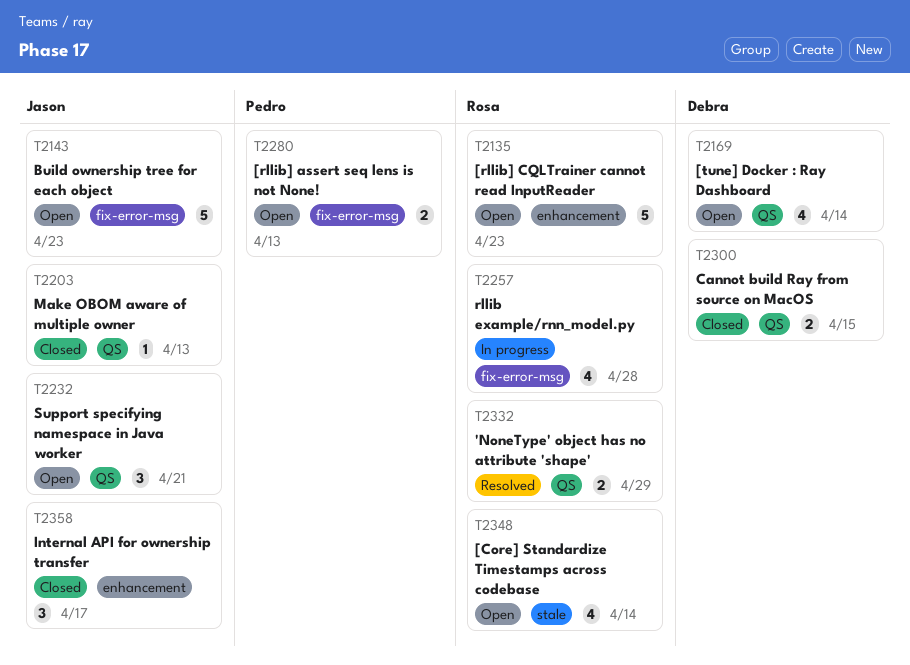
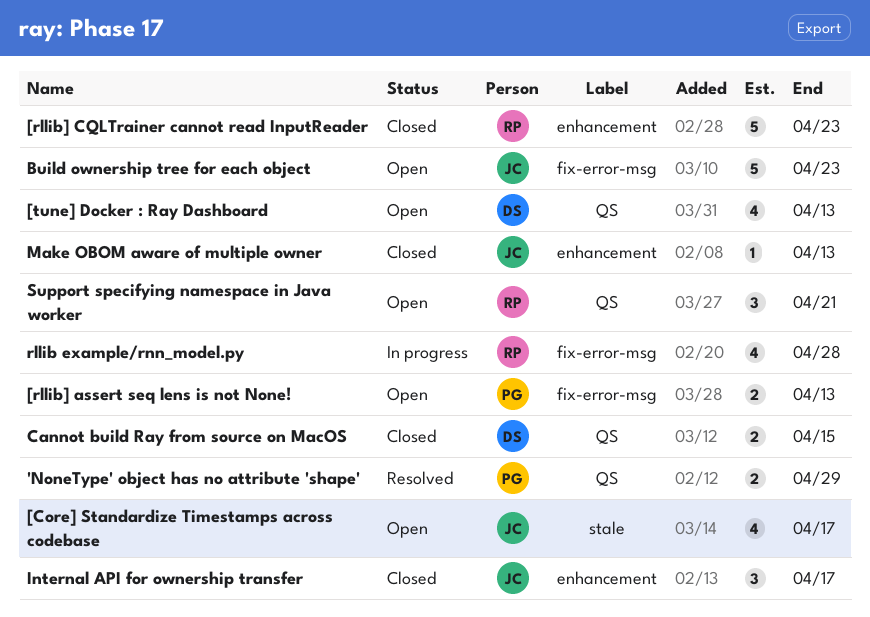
'NoneType' object has no attribute 'shape', owner: Rosa -> Pedro
[Core] Standardize Timestamps across codebase, owner: Rosa -> Jason
[Core] Standardize Timestamps across codebase, due: Apr 14 -> Apr 17
[rllib] CQLTrainer cannot read InputReader, status: Open -> Closed
[tune] Docker : Ray Dashboard, due: Apr 14 -> Apr 13
Make OBOM aware of multiple owner, label: QS -> enhancement
Support specifying namespace in Java worker, owner: Jason -> Rosa

